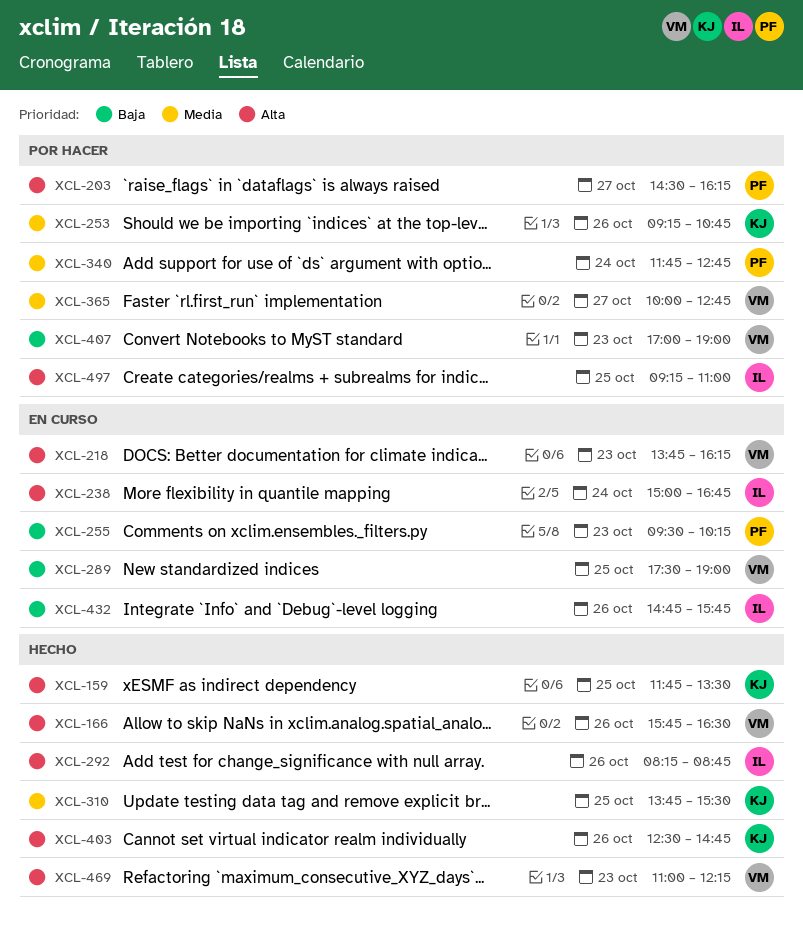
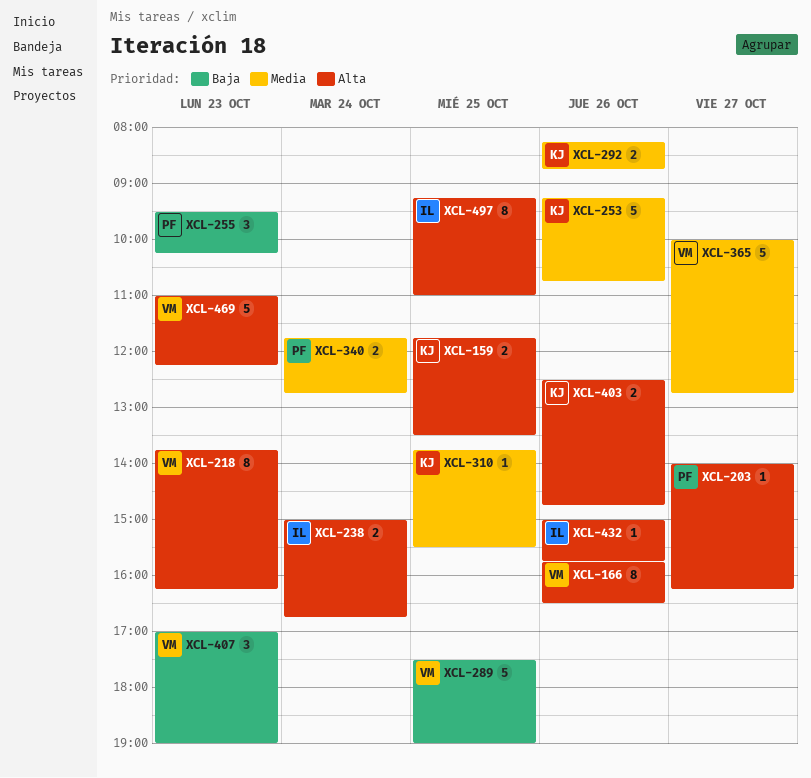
XCL-203, begins: 14:30 -> 14:00
XCL-292, owner: IL -> KJ
XCL-292, priority: Alta -> Media
XCL-432, priority: Baja -> Alta
XCL-432, begins: 14:45 -> 15:00

